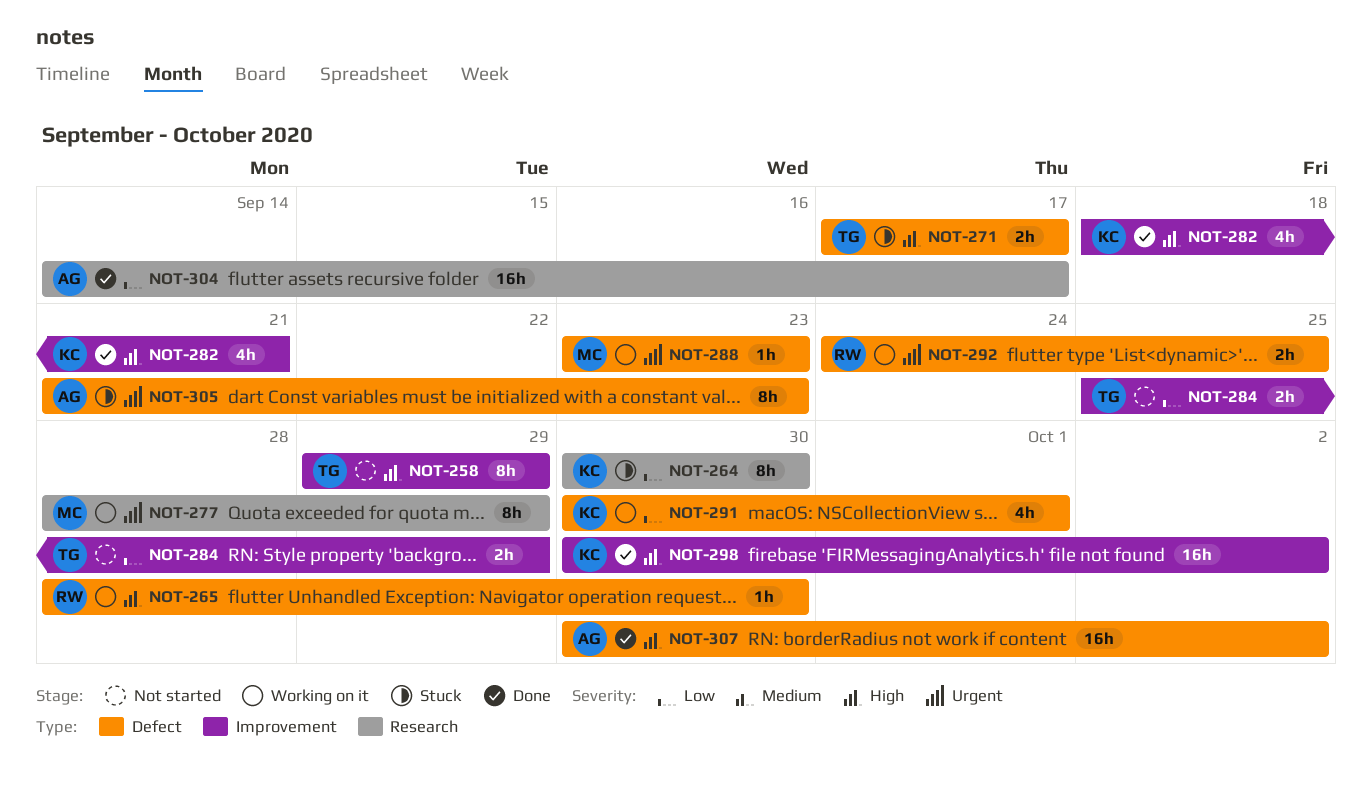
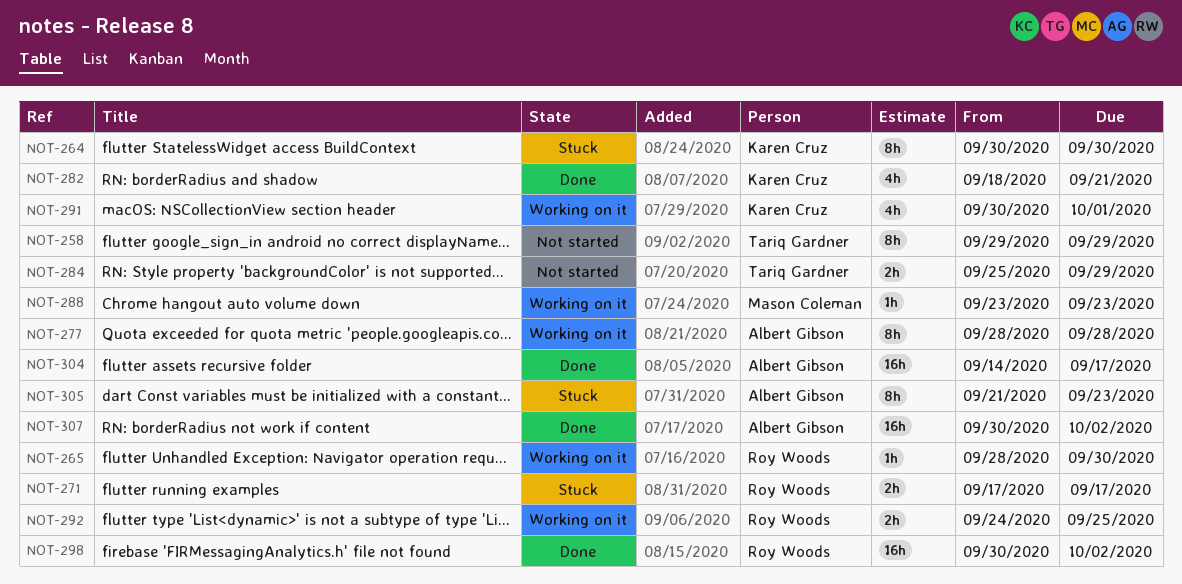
NOT-271, owner: Tariq Gardner -> Roy Woods
NOT-277, owner: Mason Coleman -> Albert Gibson
NOT-277, due: Sep 29 -> Sep 28
NOT-298, owner: Karen Cruz -> Roy Woods

